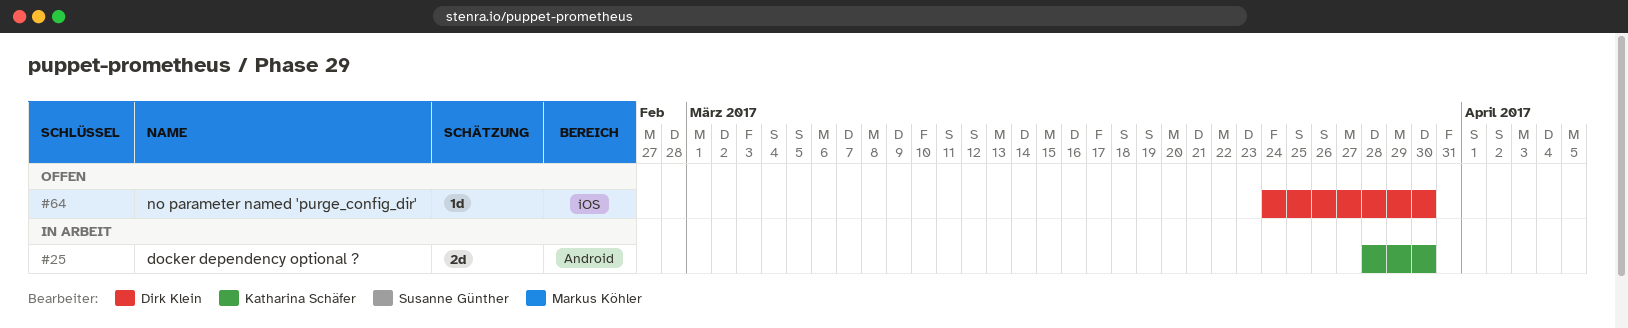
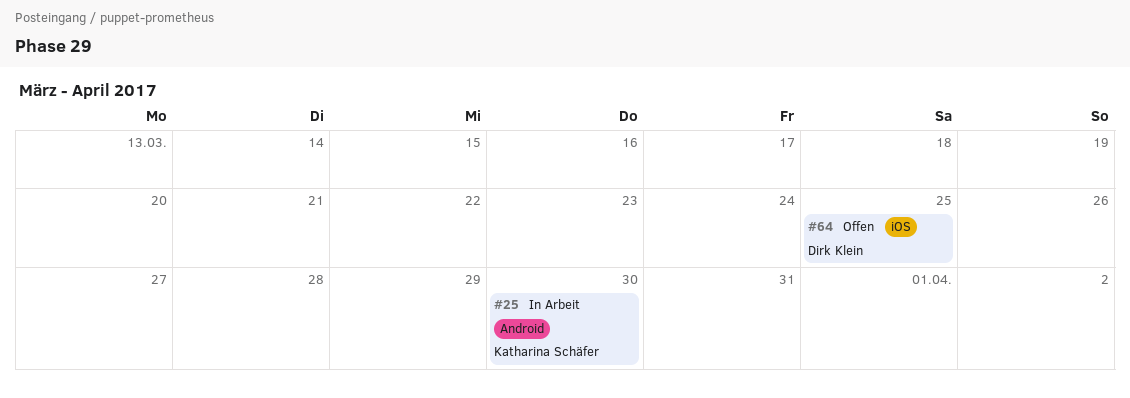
#64, due: Mar 30 -> Mar 25

